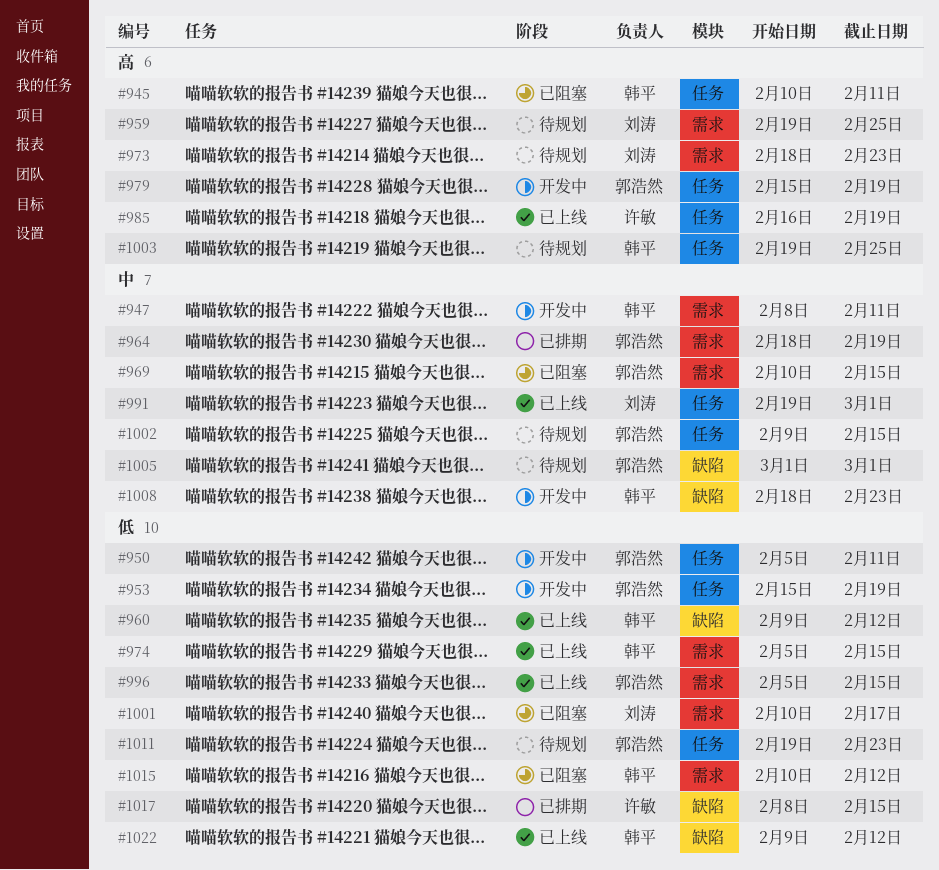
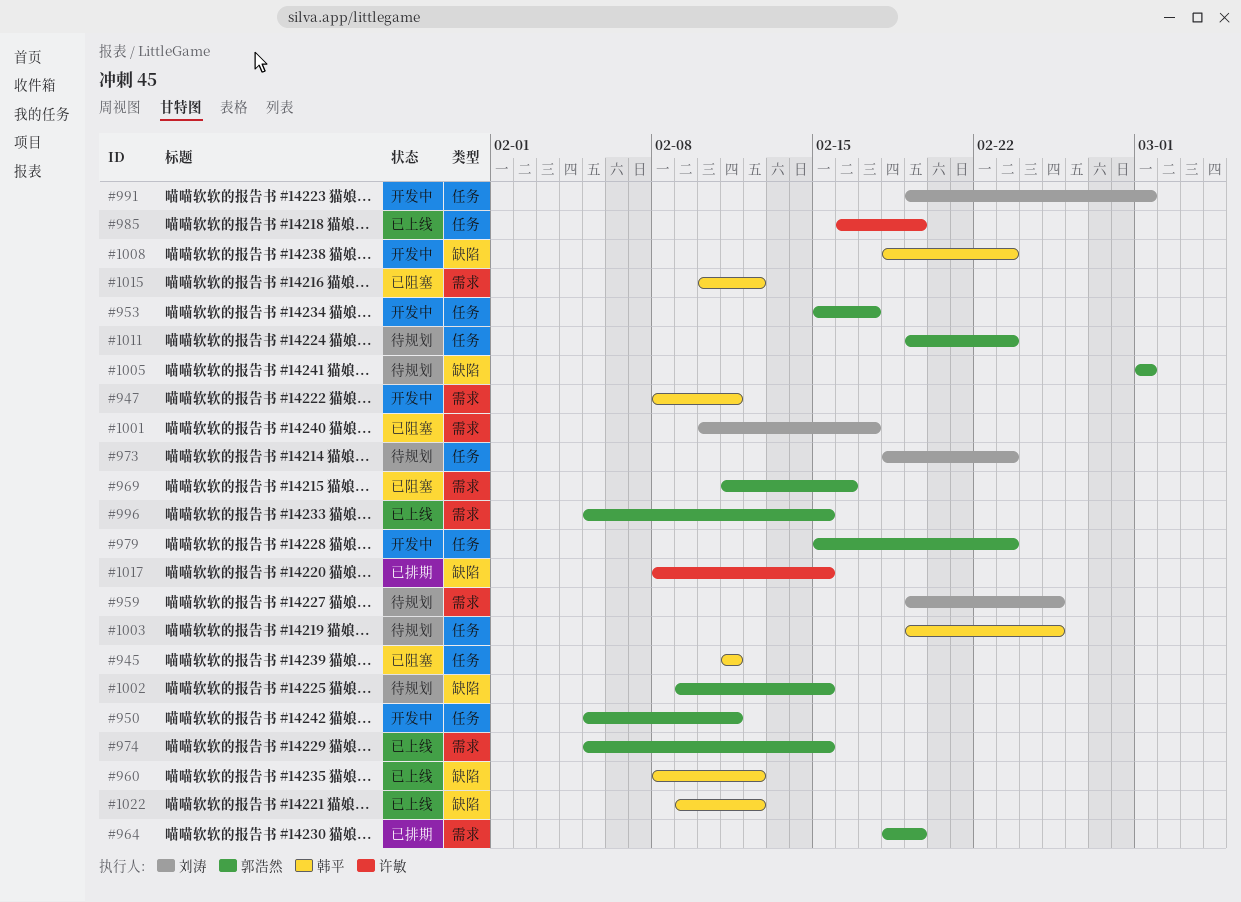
#945, start: Feb 10 -> Feb 11
#953, due: Feb 19 -> Feb 17
#960, start: Feb 9 -> Feb 8
#969, start: Feb 10 -> Feb 11
#969, due: Feb 15 -> Feb 16
#973, label: 需求 -> 任务
#974, owner: 韩平 -> 郭浩然
#979, due: Feb 19 -> Feb 23
#991, status: 已上线 -> 开发中
#1002, label: 任务 -> 缺陷

